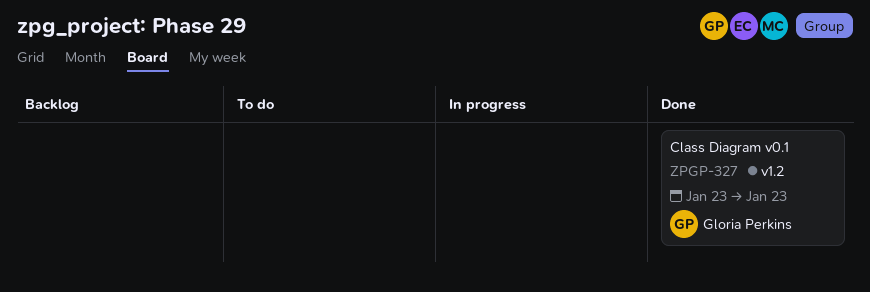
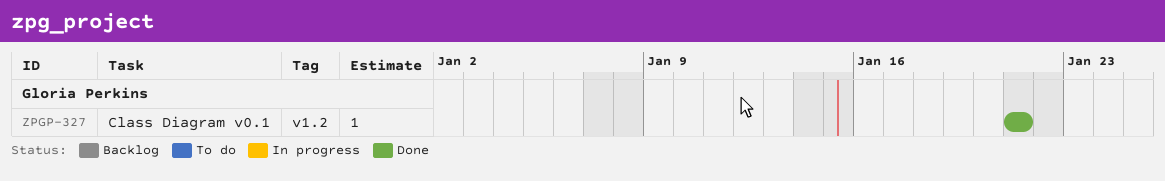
ZPGP-327, start: Jan 23 -> Jan 21
ZPGP-327, due: Jan 23 -> Jan 21

